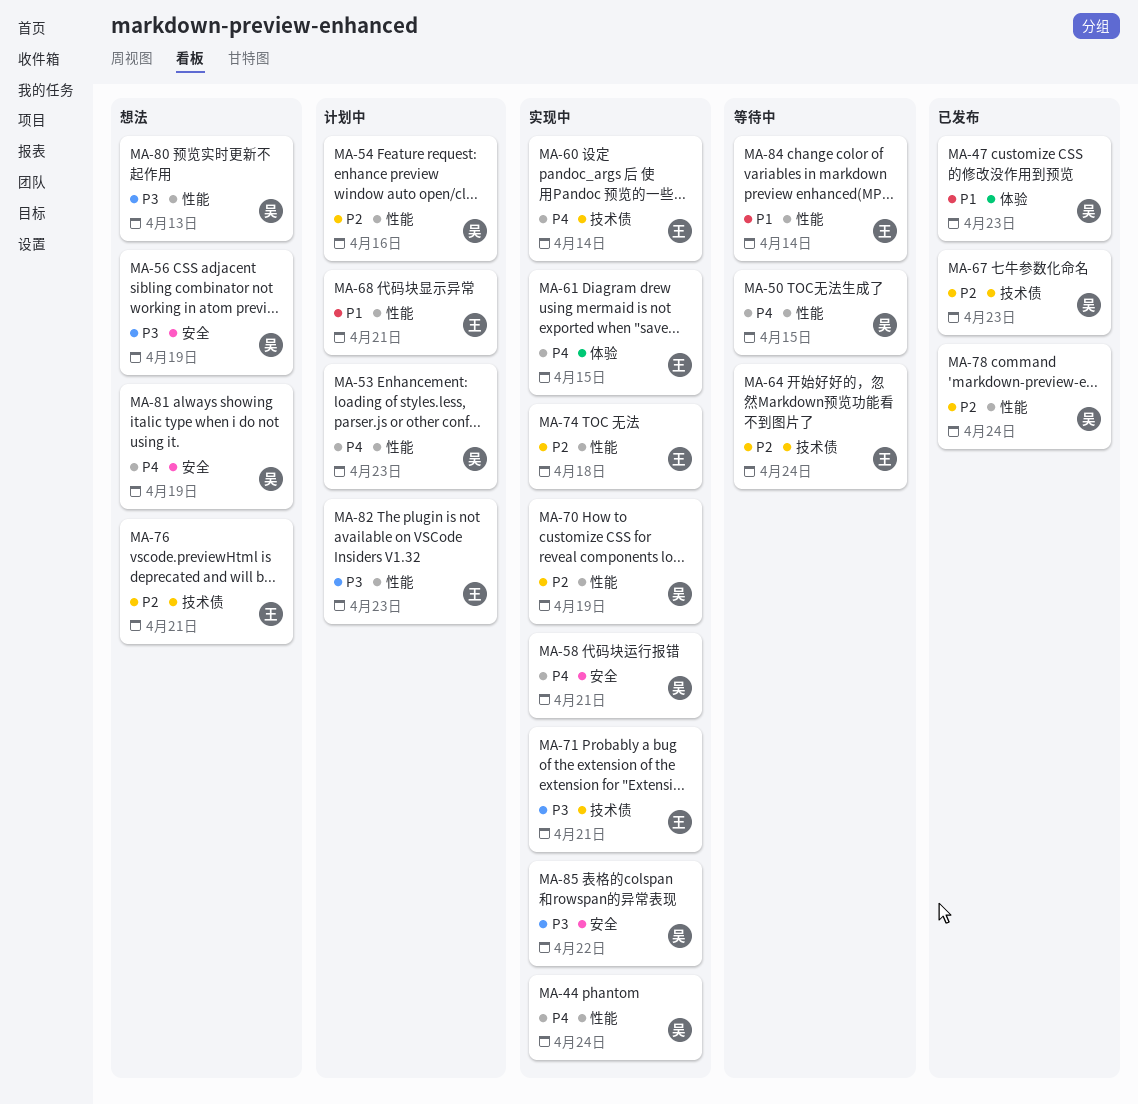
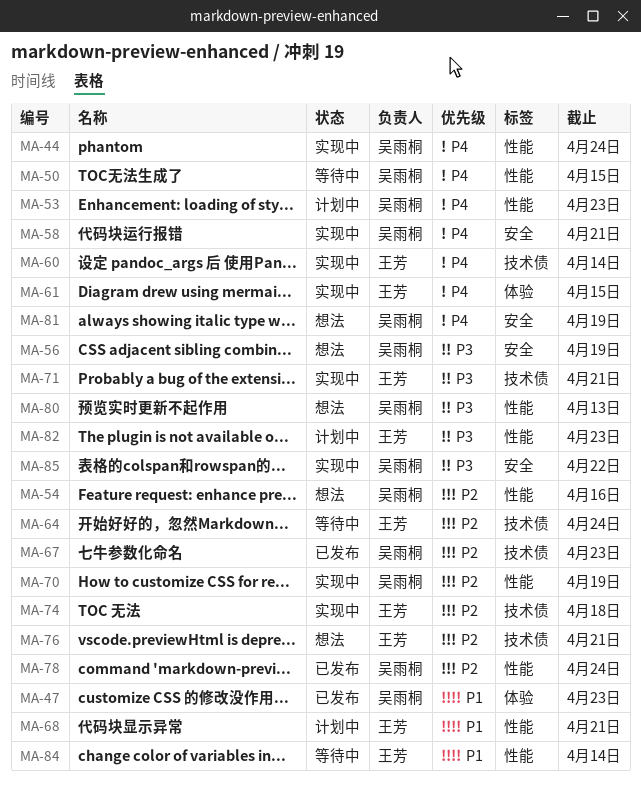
MA-54, status: 计划中 -> 想法
MA-74, label: 性能 -> 技术债

